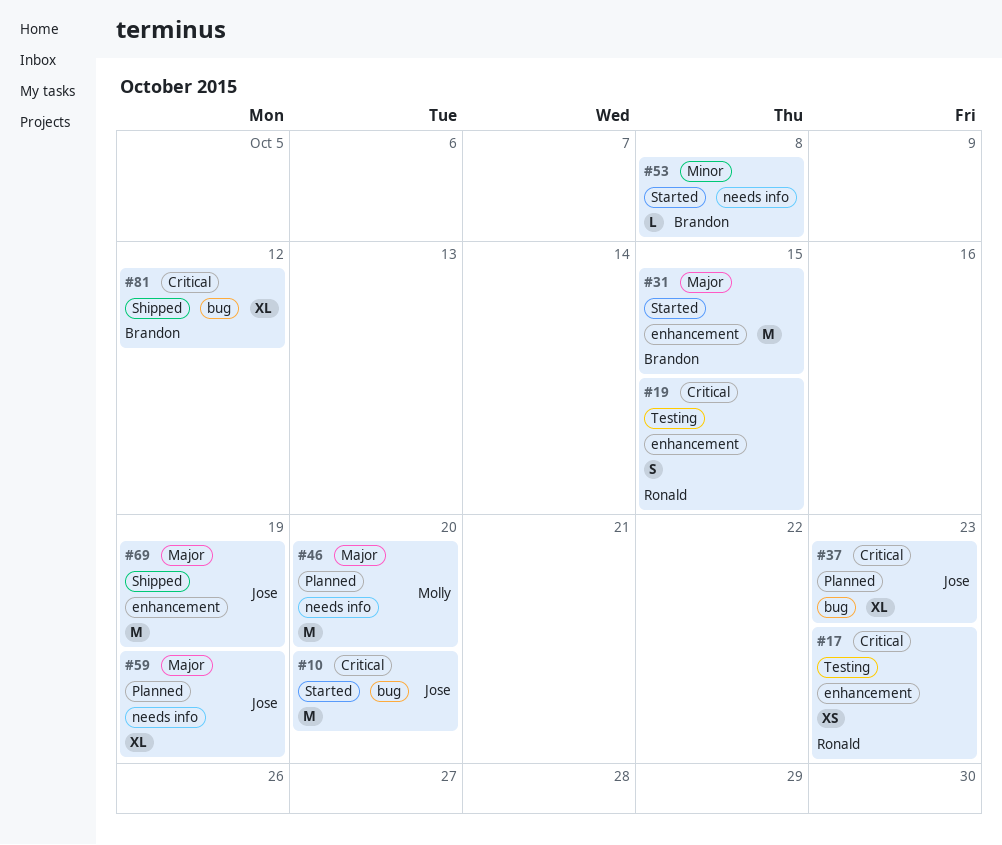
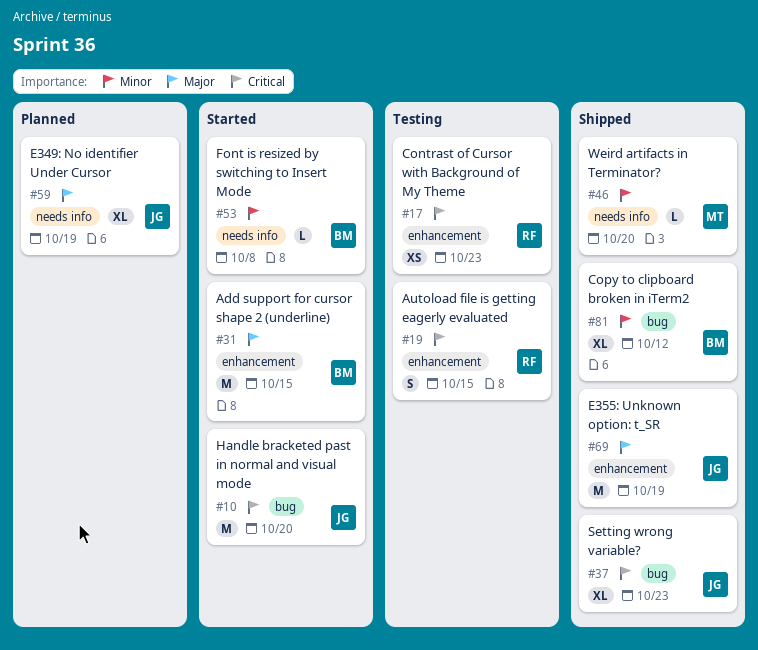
#37, status: Planned -> Shipped
#46, status: Planned -> Shipped
#46, priority: Major -> Minor
#46, estimate: M -> L
#81, priority: Critical -> Minor

